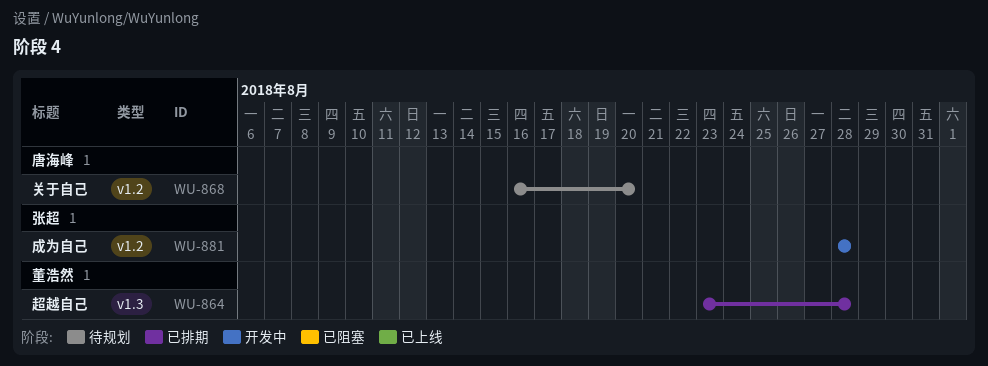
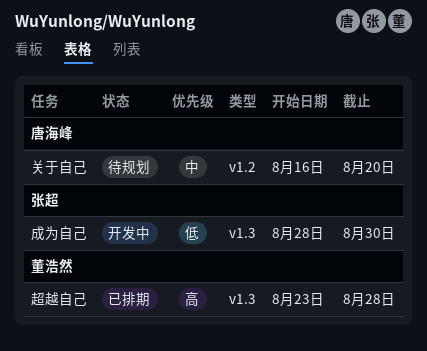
成为自己, label: v1.2 -> v1.3
成为自己, due: Aug 28 -> Aug 30

